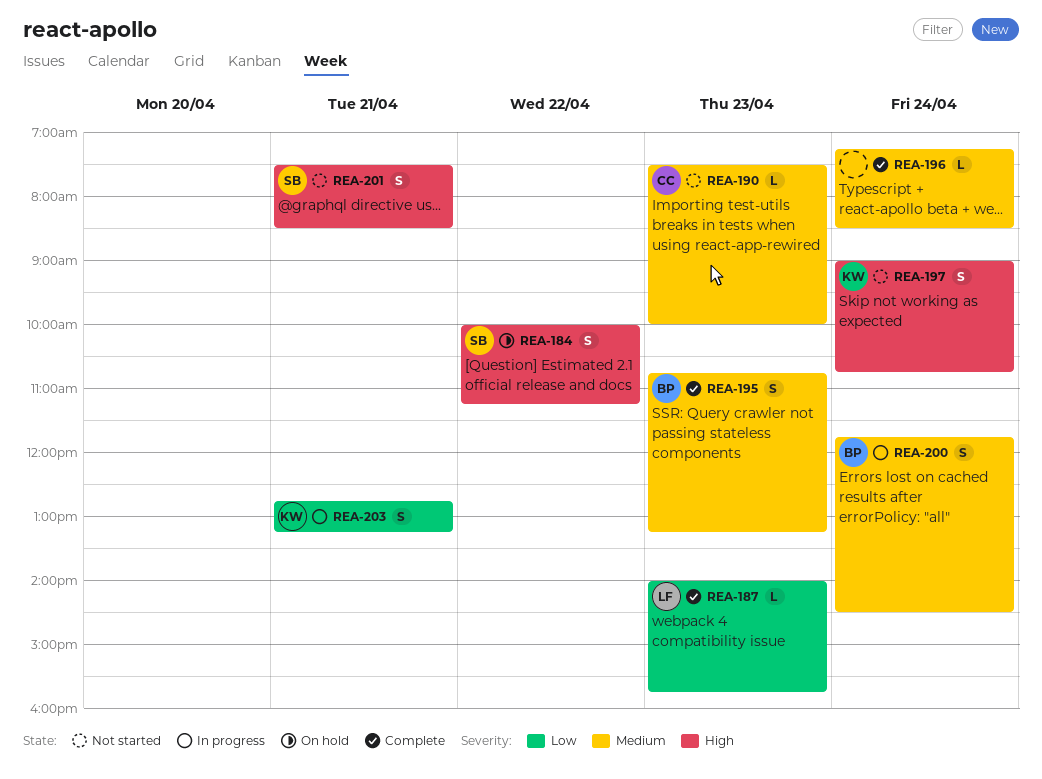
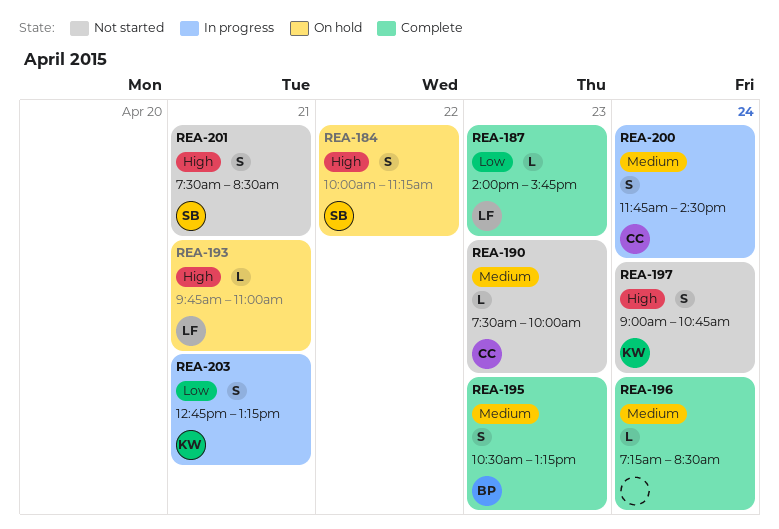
REA-193: none -> present
REA-195, begins: 10:45 -> 10:30
REA-200, owner: BP -> CC

